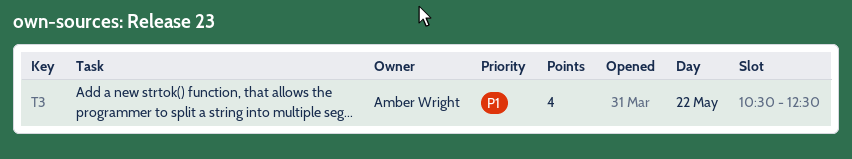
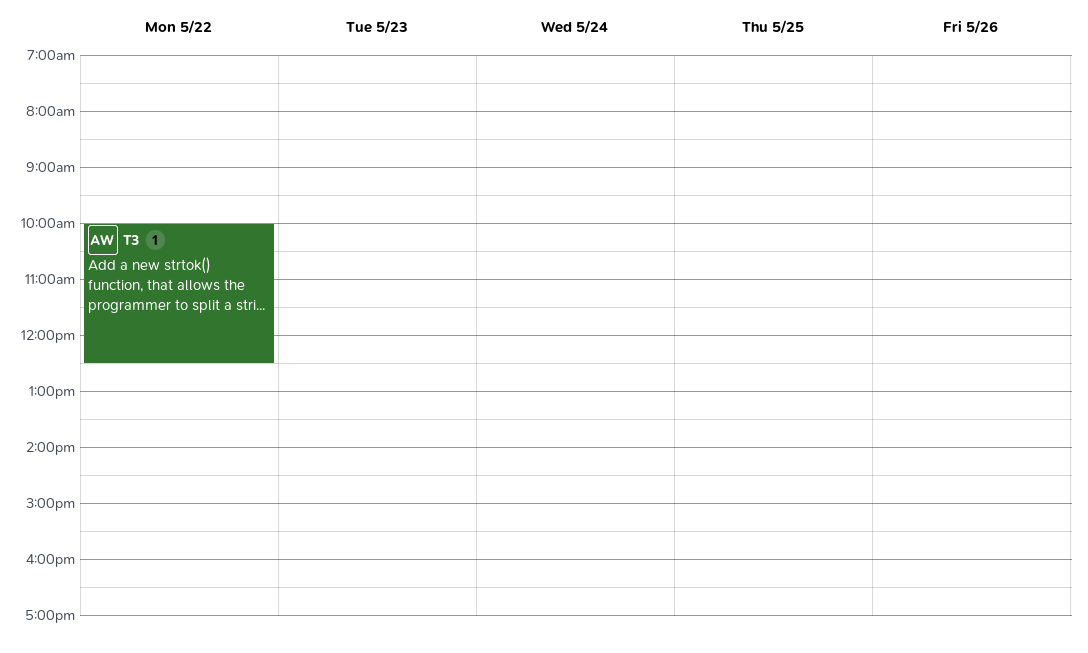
T3, estimate: 4 -> 1
T3, begins: 10:30 -> 10:00

